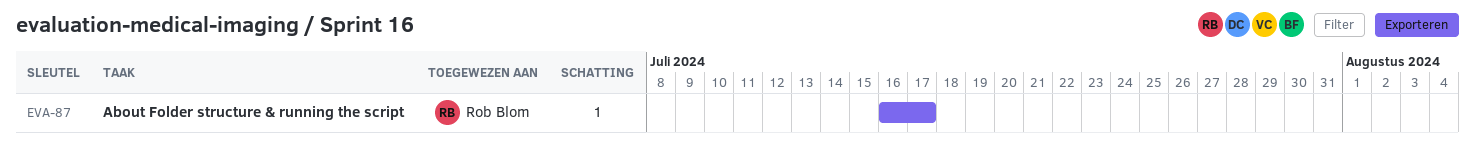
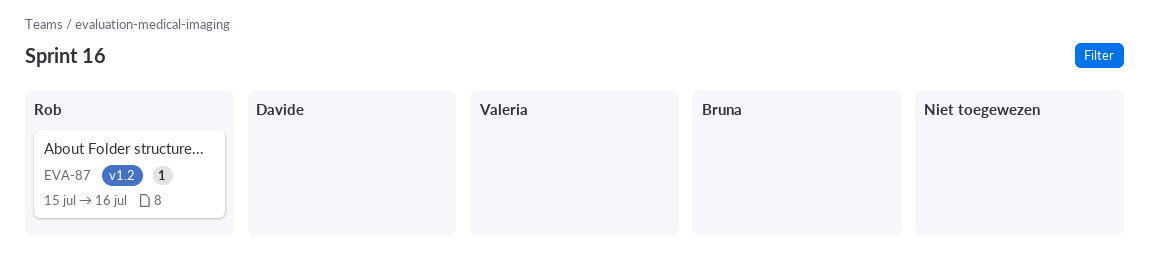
EVA-87, start: Jul 16 -> Jul 15
EVA-87, due: Jul 17 -> Jul 16

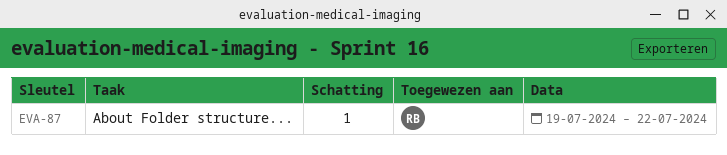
EVA-87, start: Jul 15 -> Jul 19
EVA-87, due: Jul 16 -> Jul 22

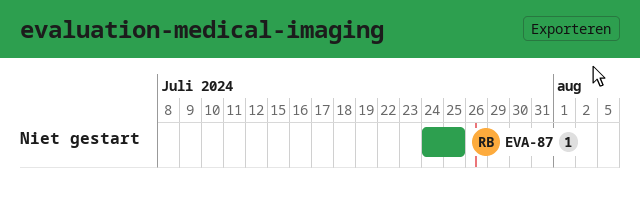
EVA-87, start: Jul 19 -> Jul 24
EVA-87, due: Jul 22 -> Jul 25

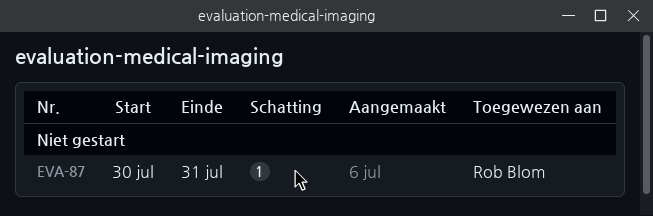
EVA-87, start: Jul 24 -> Jul 30
EVA-87, due: Jul 25 -> Jul 31

